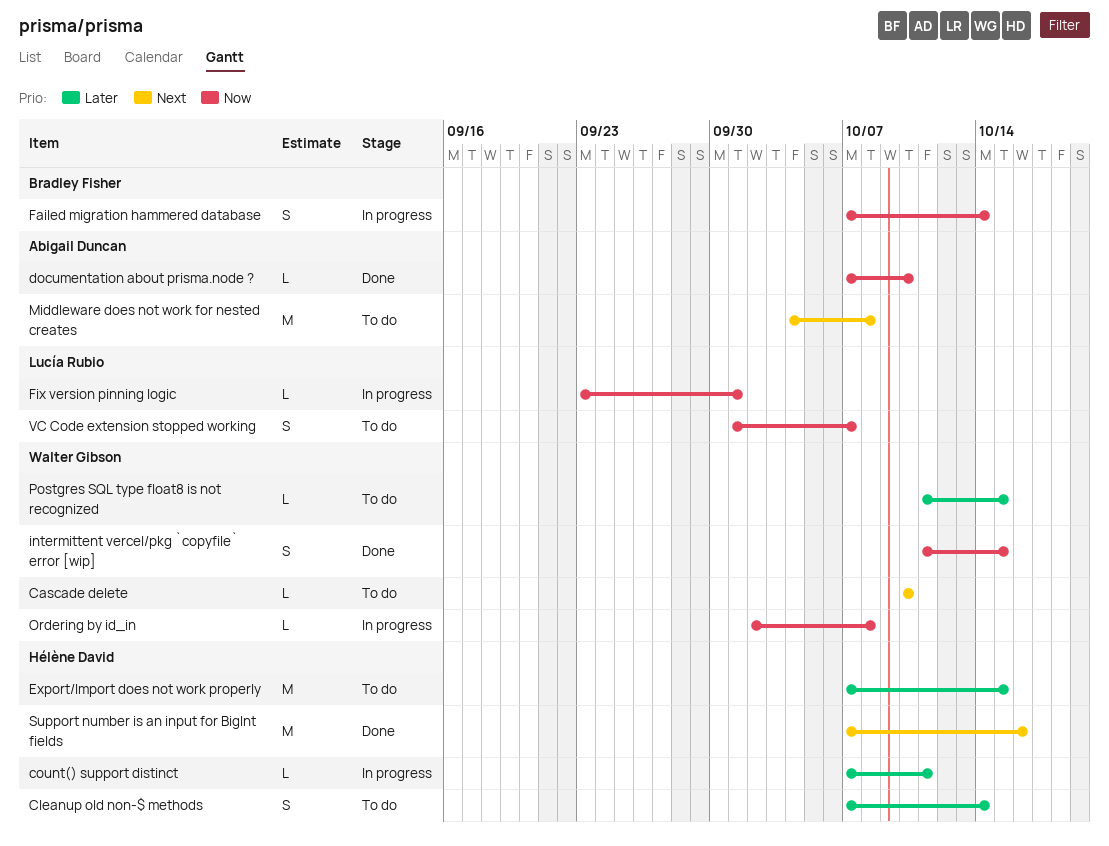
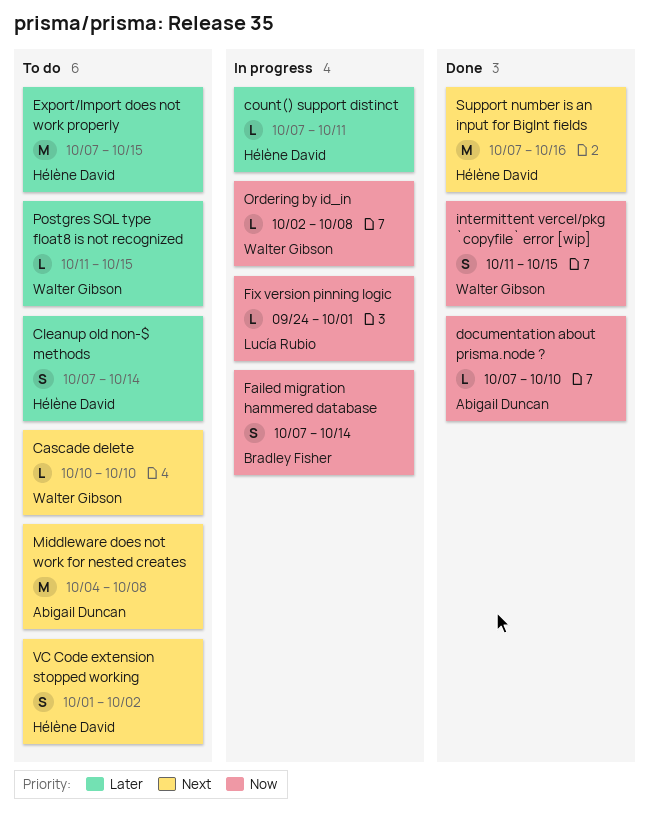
Fix version pinning logic, start: Sep 23 -> Sep 24
VC Code extension stopped working, owner: Lucía Rubio -> Hélène David
VC Code extension stopped working, priority: Now -> Next
VC Code extension stopped working, due: Oct 7 -> Oct 2

